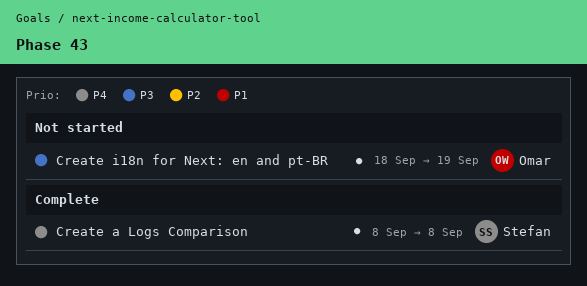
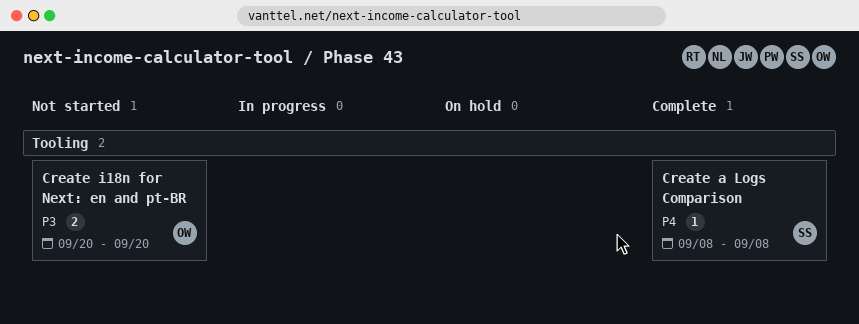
Create i18n for Next: en and pt-BR, estimate: 1 -> 2
Create i18n for Next: en and pt-BR, start: Sep 18 -> Sep 20
Create i18n for Next: en and pt-BR, due: Sep 19 -> Sep 20

